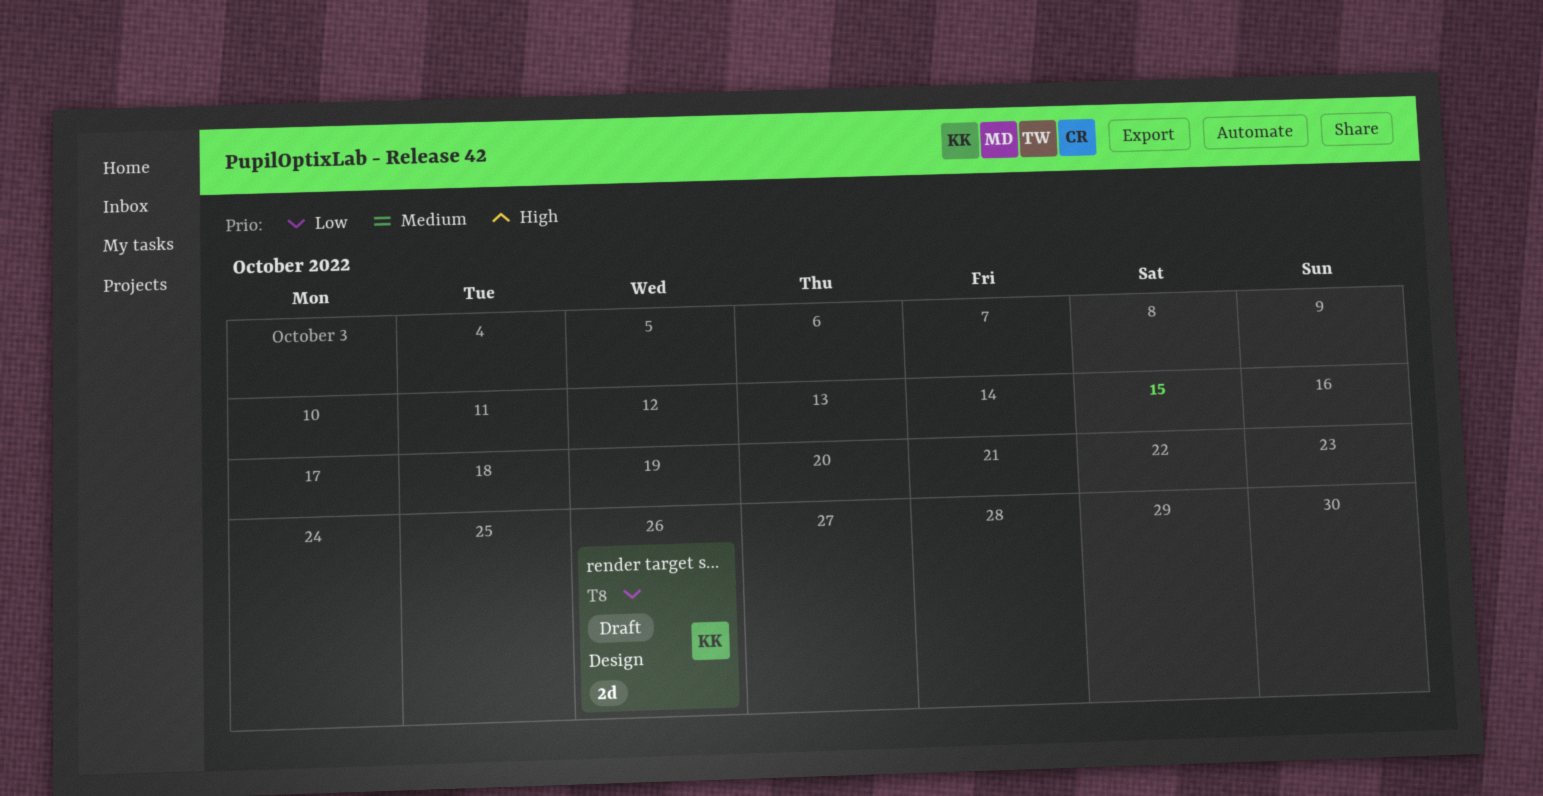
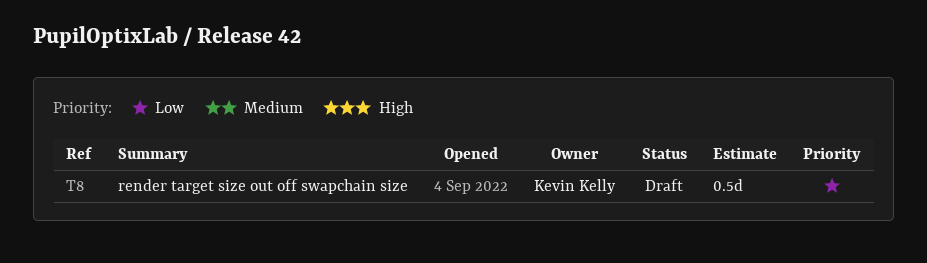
T8, estimate: 2d -> 0.5d

